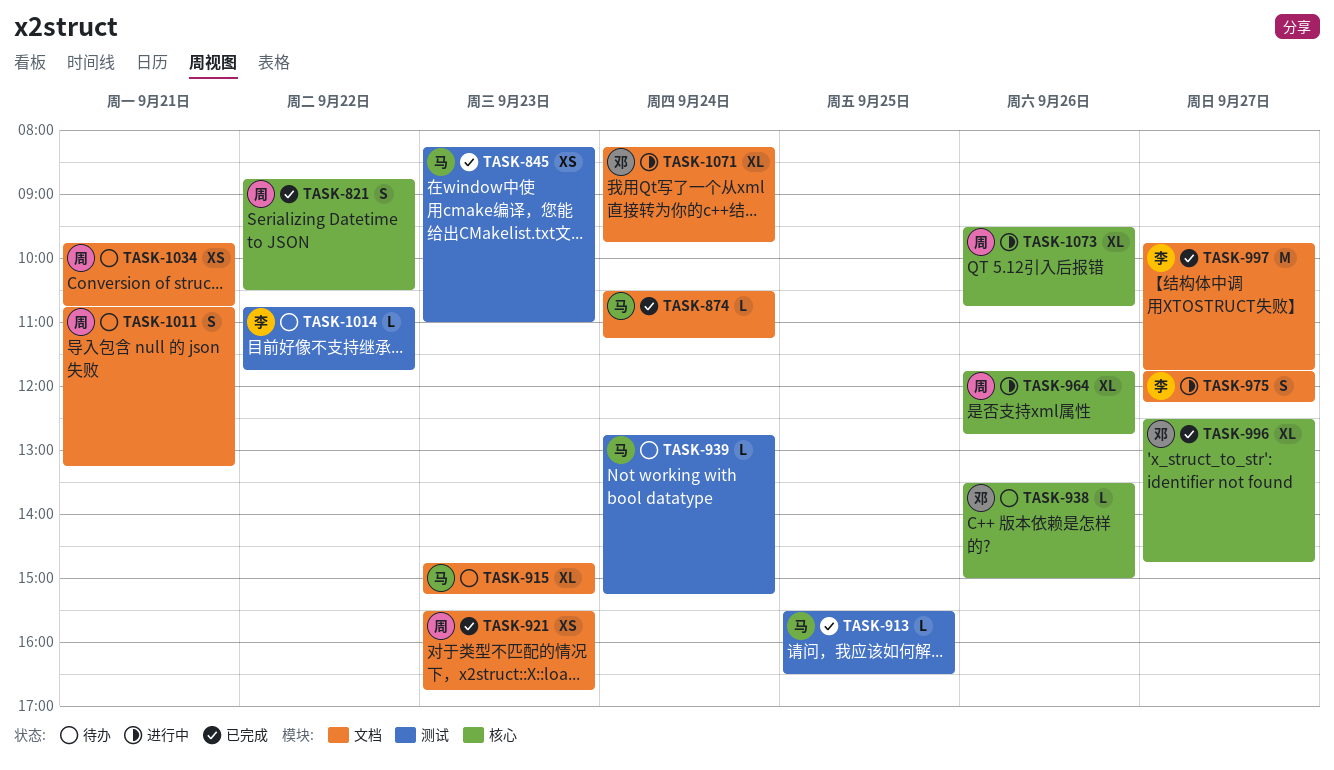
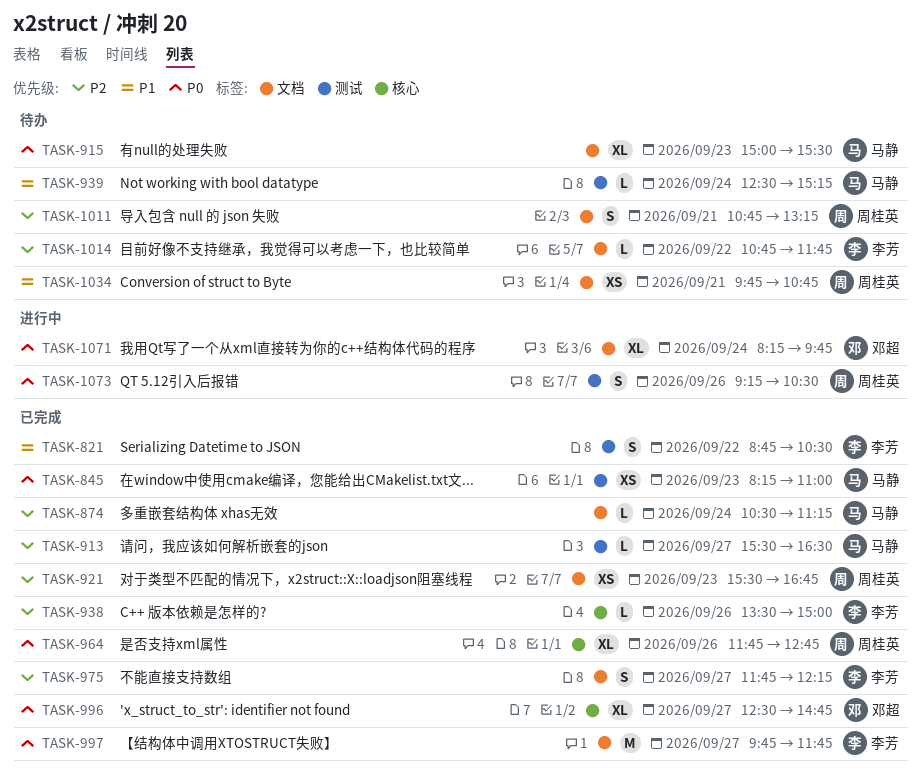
TASK-821, owner: 周桂英 -> 李芳
TASK-821, label: 核心 -> 测试
TASK-913, day: Sep 25 -> Sep 27
TASK-915, begins: 14:45 -> 15:00
TASK-915, ends: 15:15 -> 15:30
TASK-938, status: 待办 -> 已完成
TASK-938, owner: 邓超 -> 李芳
TASK-939, begins: 12:45 -> 12:30
TASK-964, status: 进行中 -> 已完成
TASK-975, status: 进行中 -> 已完成
TASK-1014, label: 测试 -> 文档
TASK-1073, label: 核心 -> 测试
TASK-1073, estimate: XL -> S
TASK-1073, begins: 09:30 -> 09:15
TASK-1073, ends: 10:45 -> 10:30

